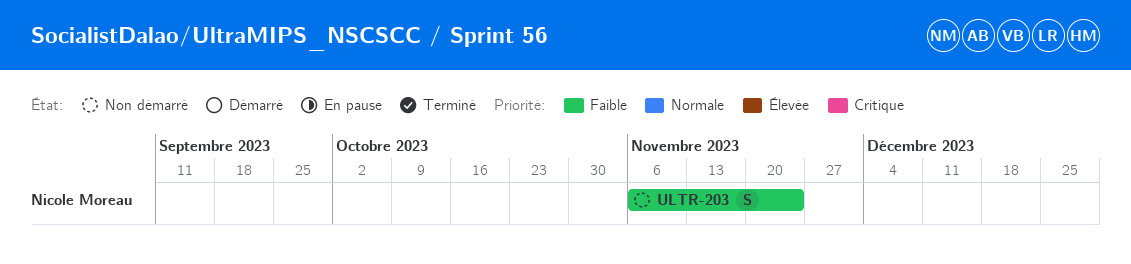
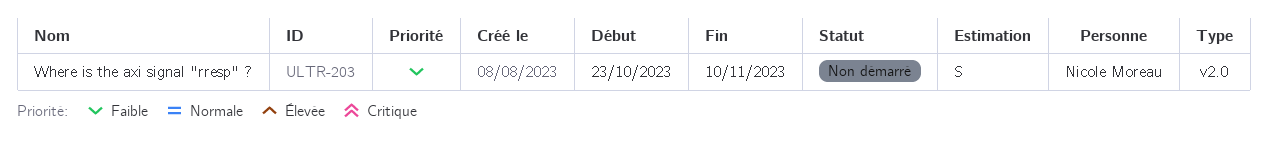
ULTR-203, start: Nov 6 -> Oct 23
ULTR-203, due: Nov 24 -> Nov 10

